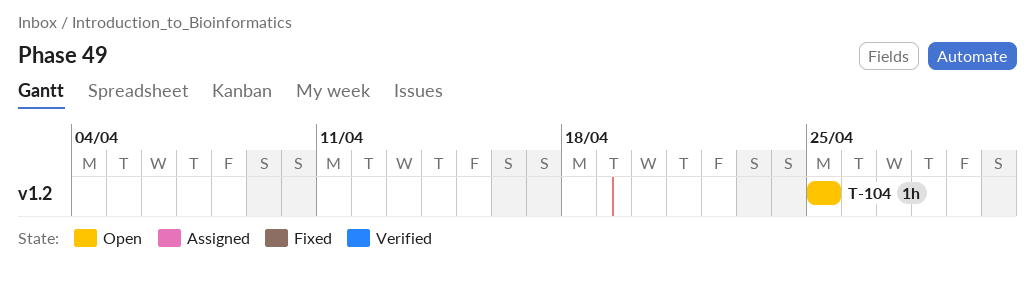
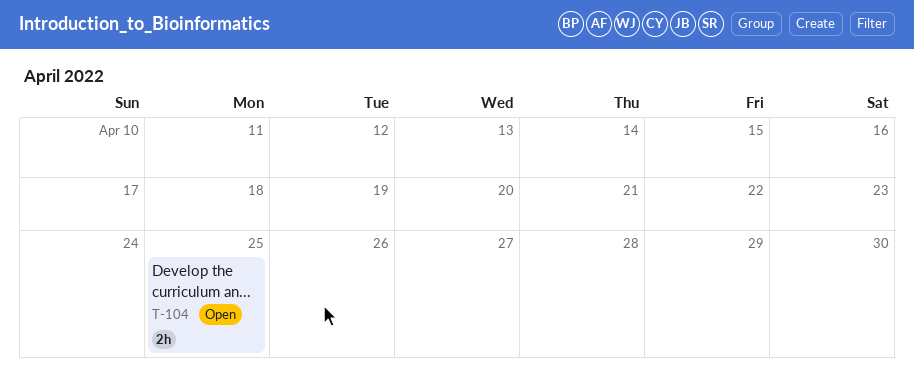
T-104, estimate: 1h -> 2h

